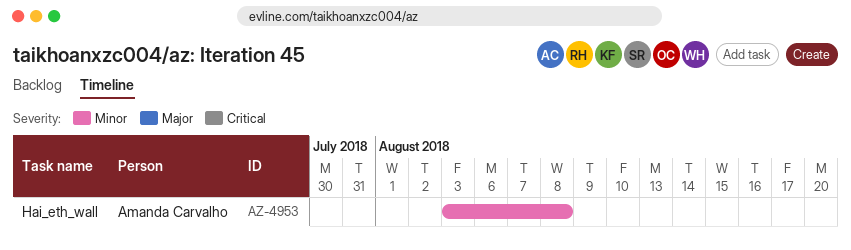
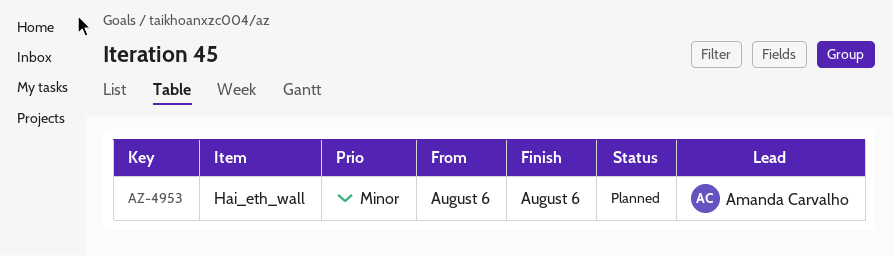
AZ-4953, start: Aug 3 -> Aug 6
AZ-4953, due: Aug 8 -> Aug 6

